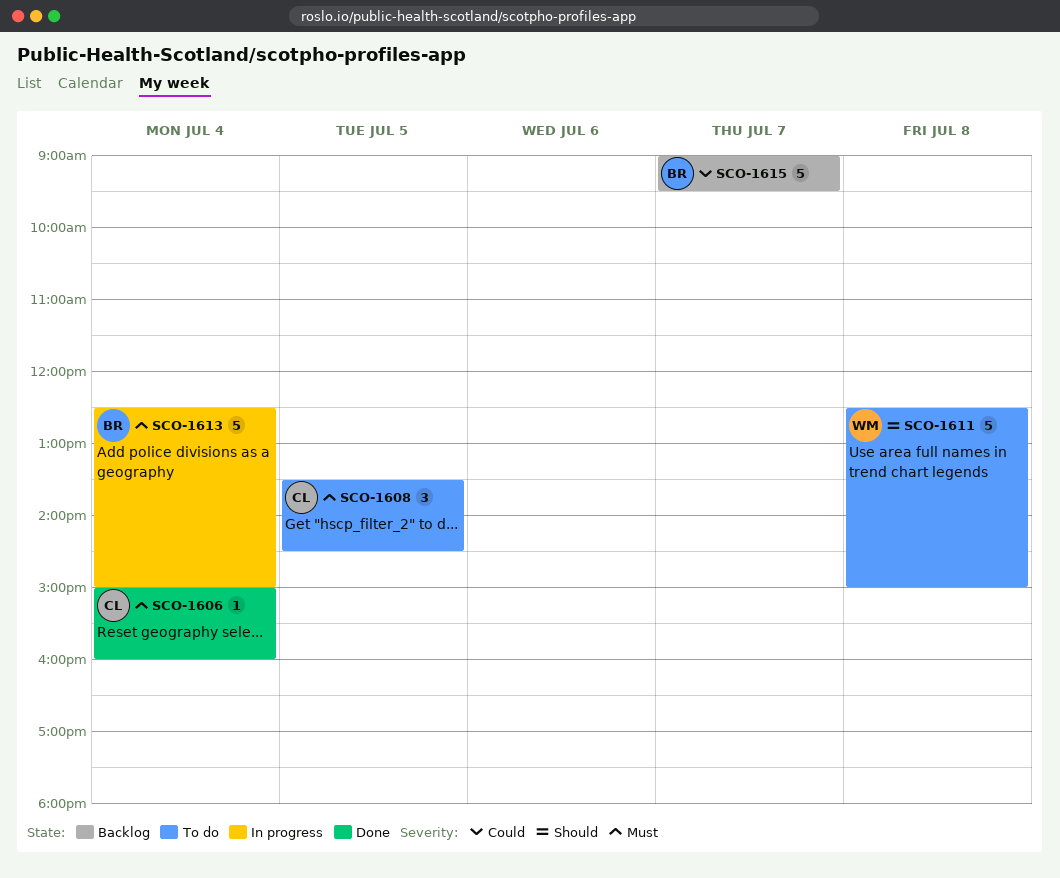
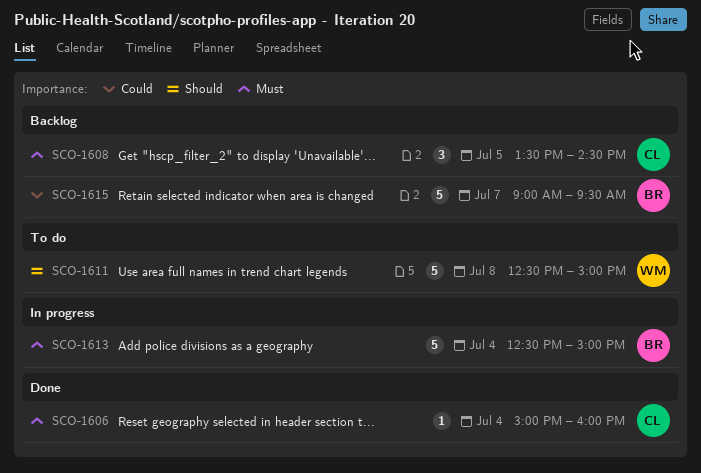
SCO-1608, status: To do -> Backlog

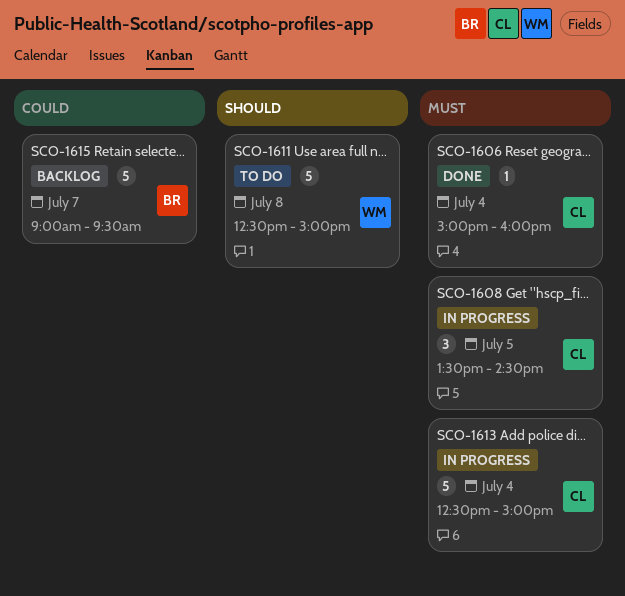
SCO-1608, status: Backlog -> In progress
SCO-1613, owner: BR -> CL

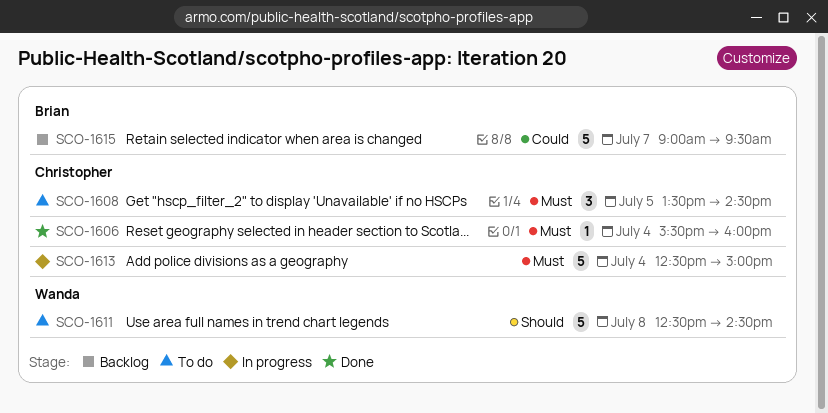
SCO-1606, begins: 15:00 -> 15:30
SCO-1608, status: In progress -> To do
SCO-1611, ends: 15:00 -> 14:30

